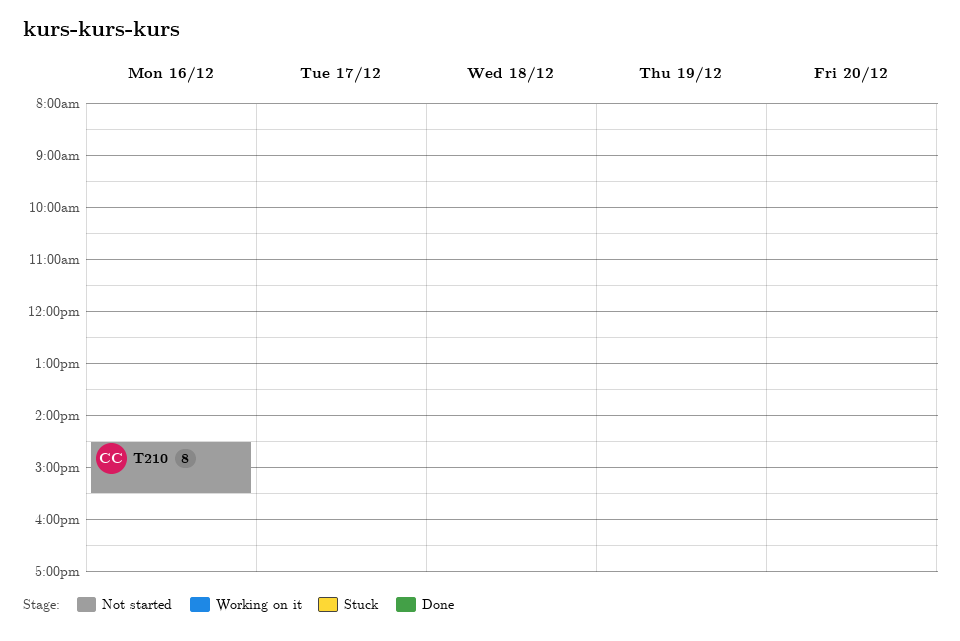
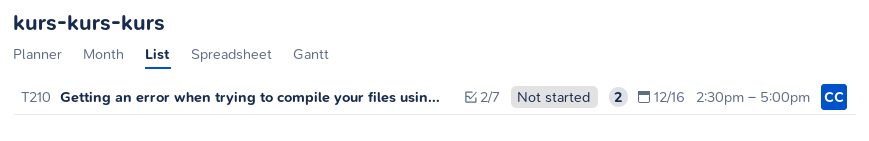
T210, estimate: 8 -> 2
T210, ends: 15:30 -> 17:00

